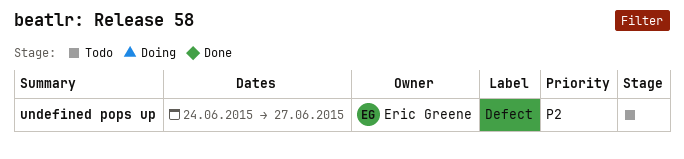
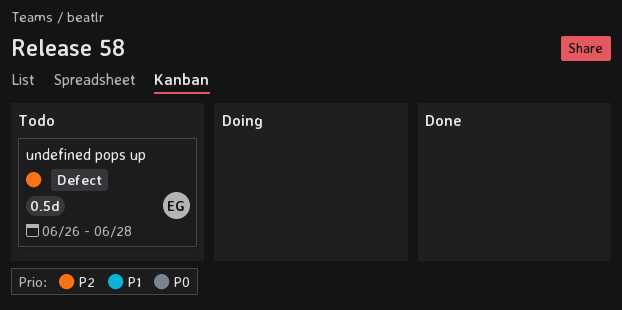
undefined pops up, start: Jun 24 -> Jun 26
undefined pops up, due: Jun 27 -> Jun 28

